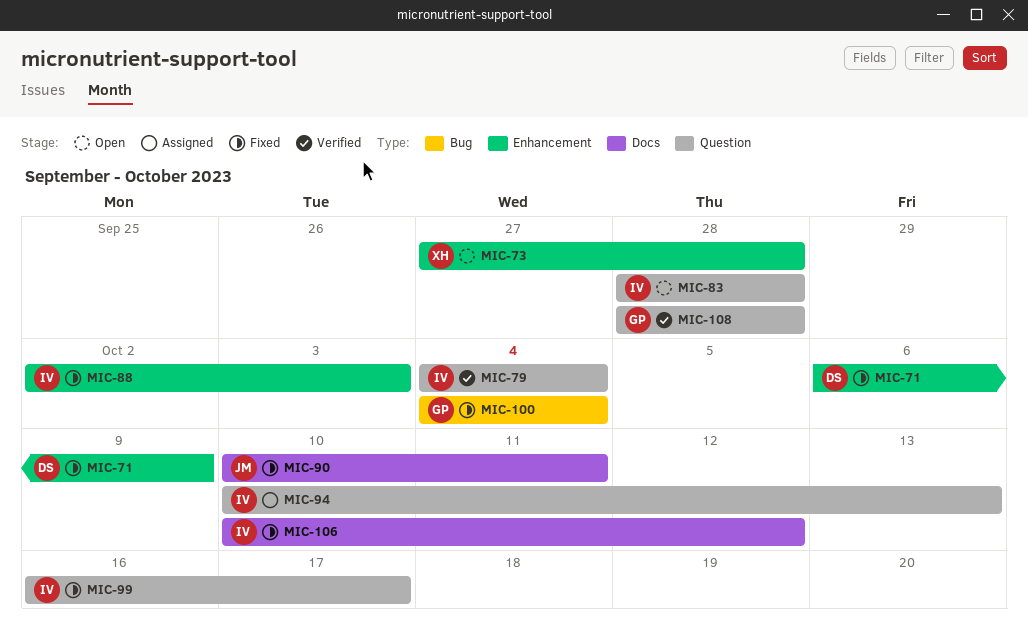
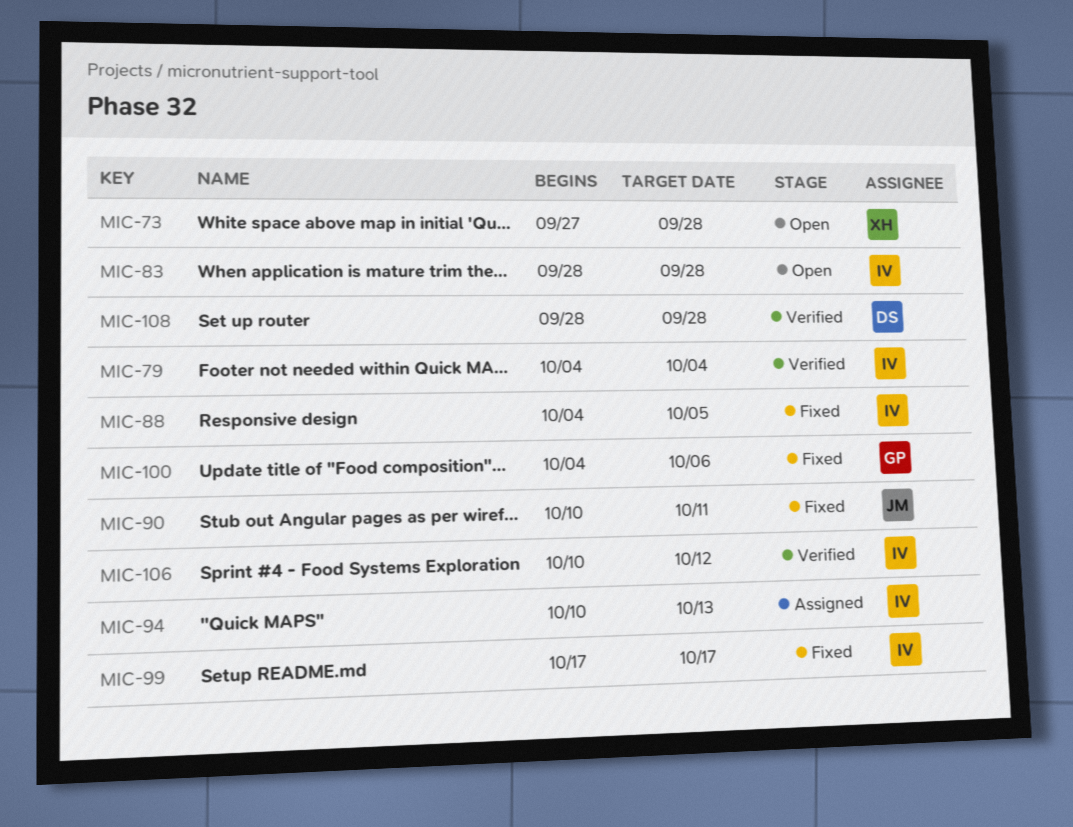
MIC-71: present -> none
MIC-88, start: Oct 2 -> Oct 4
MIC-88, due: Oct 3 -> Oct 5
MIC-99, start: Oct 16 -> Oct 17
MIC-100, due: Oct 4 -> Oct 6
MIC-106, status: Fixed -> Verified
MIC-108, owner: GP -> DS

